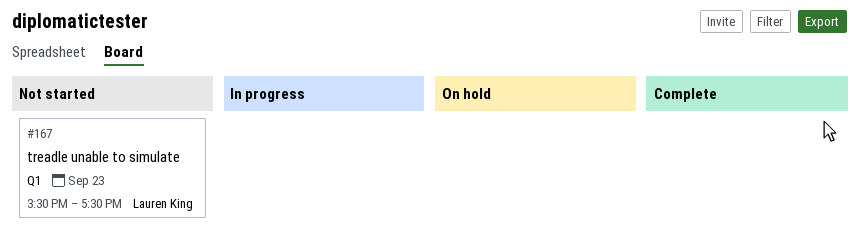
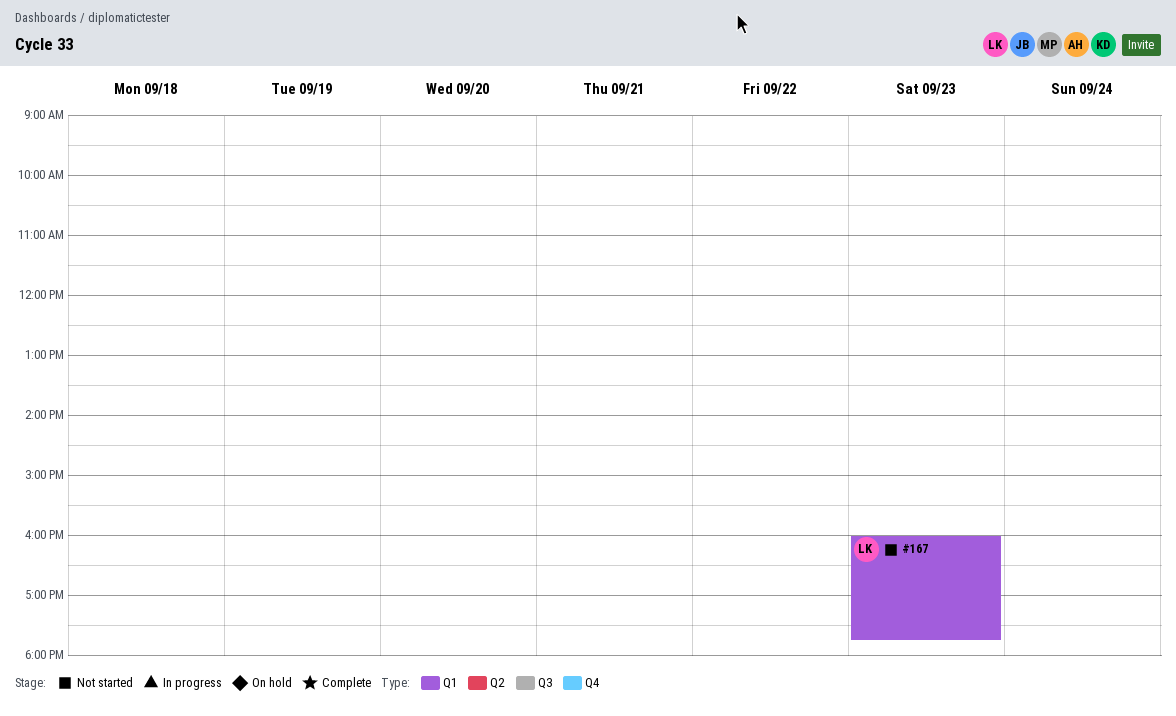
#167, begins: 15:30 -> 16:00
#167, ends: 17:30 -> 17:45

